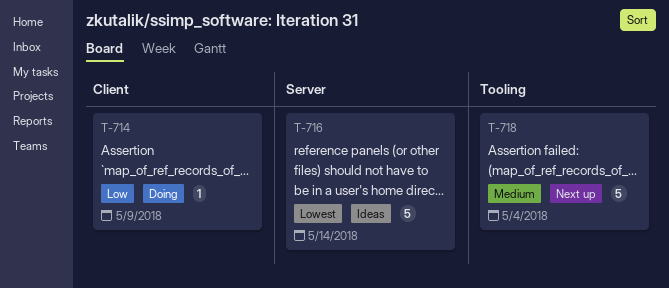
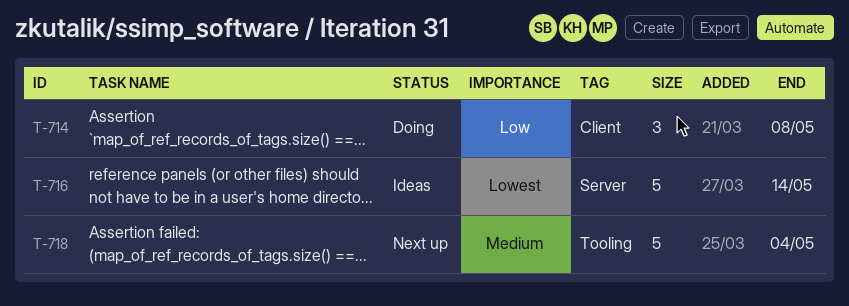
T-714, estimate: 1 -> 3
T-714, due: May 9 -> May 8

